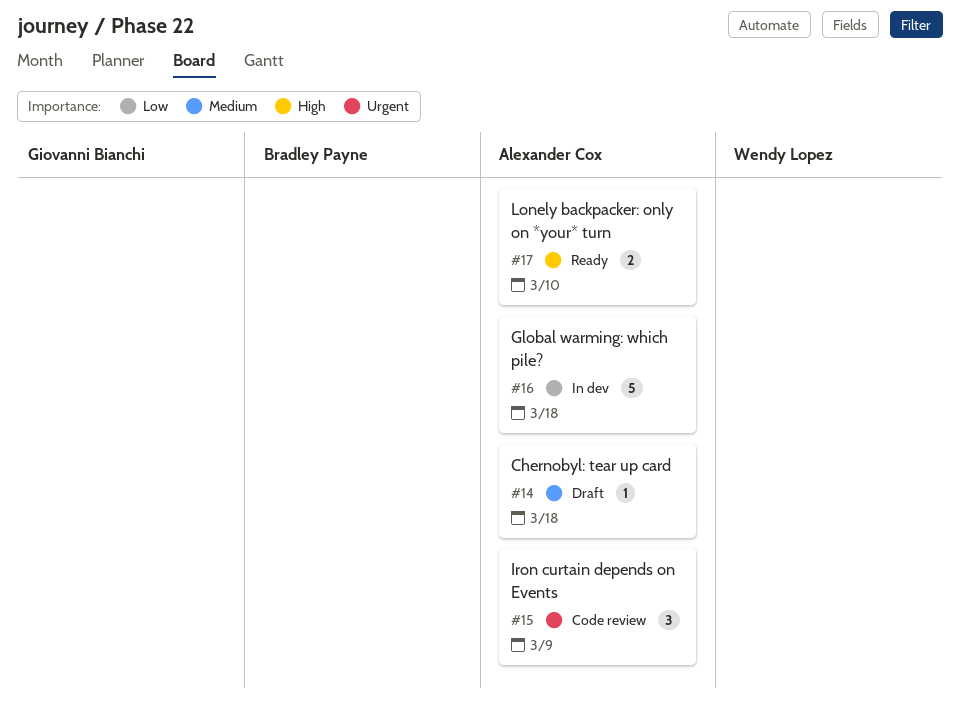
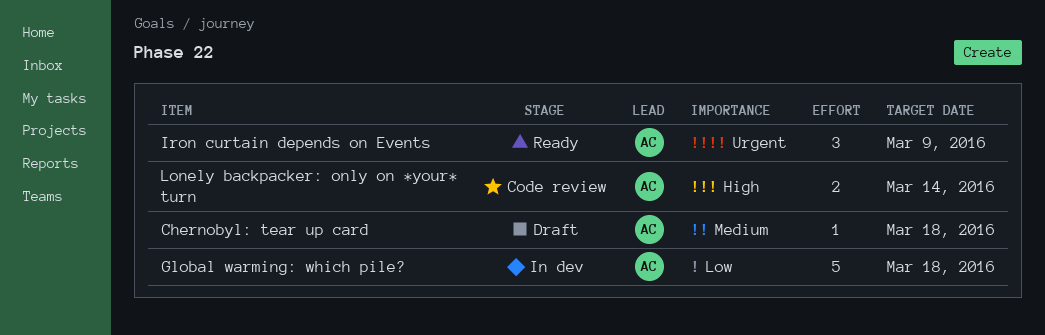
Iron curtain depends on Events, status: Code review -> Ready
Lonely backpacker: only on *your* turn, status: Ready -> Code review
Lonely backpacker: only on *your* turn, due: Mar 10 -> Mar 14

